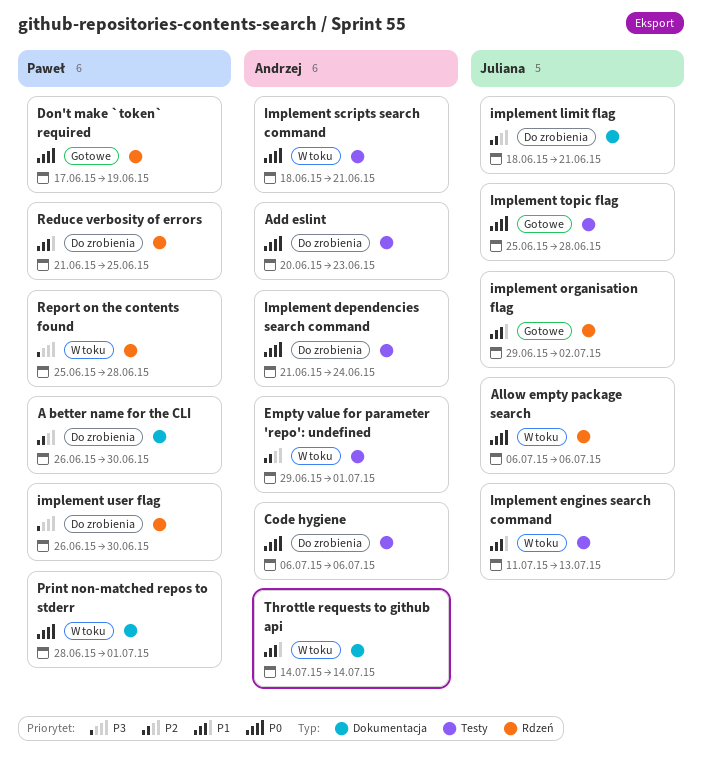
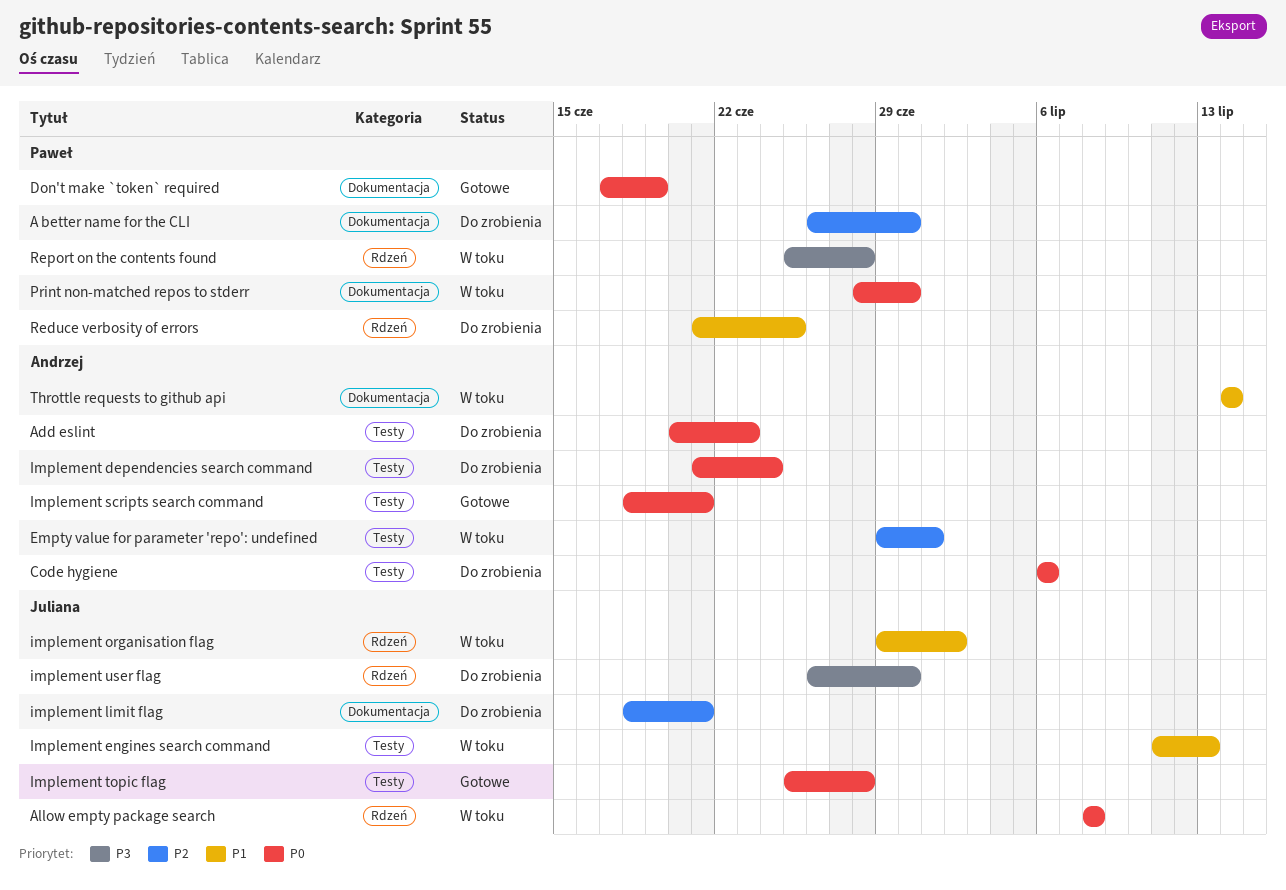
Allow empty package search, start: Jul 6 -> Jul 8
Allow empty package search, due: Jul 6 -> Jul 8
Don't make `token` required, label: Rdzeń -> Dokumentacja
implement organisation flag, status: Gotowe -> W toku
Implement scripts search command, status: W toku -> Gotowe
implement user flag, owner: Paweł -> Juliana
Print non-matched repos to stderr, due: Jul 1 -> Jun 30

